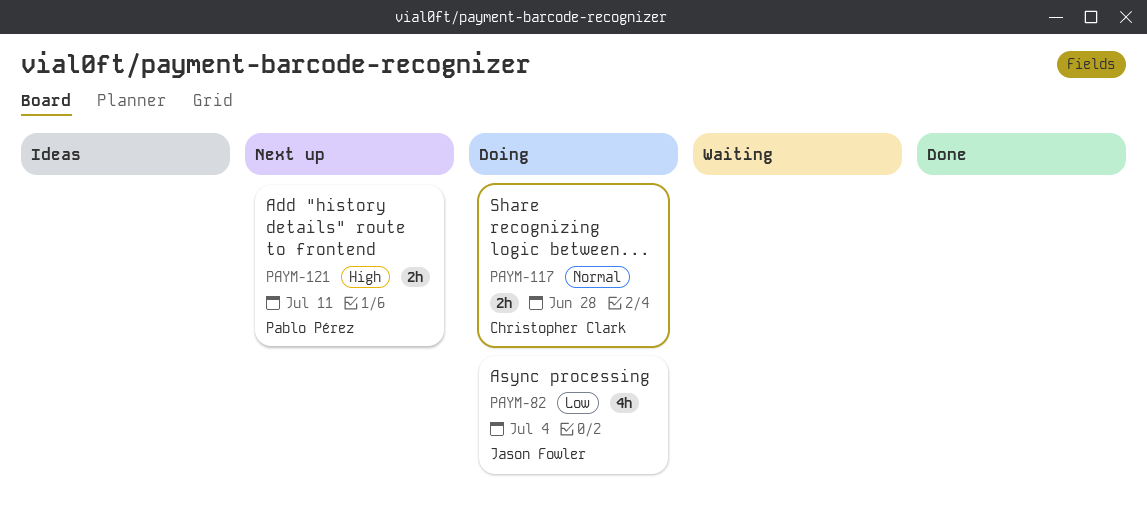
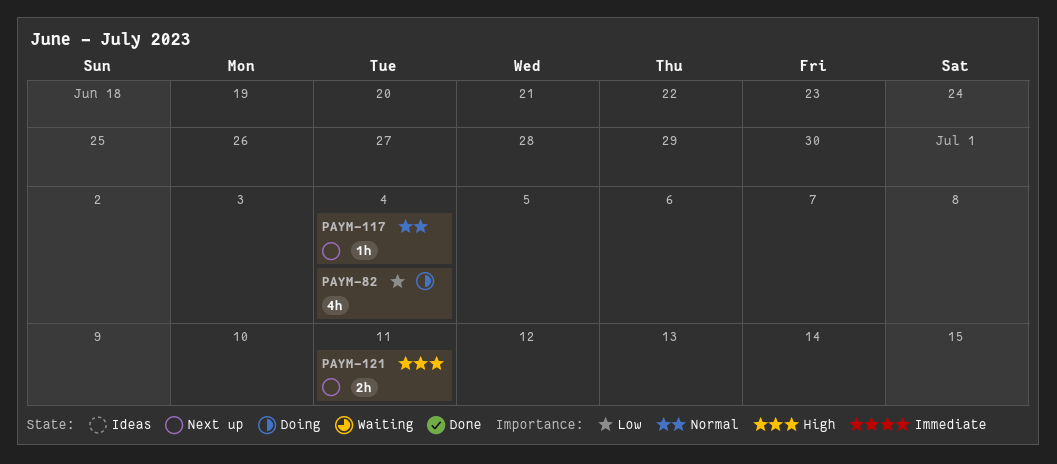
PAYM-117, status: Doing -> Next up
PAYM-117, estimate: 2h -> 1h
PAYM-117, due: Jun 28 -> Jul 4

